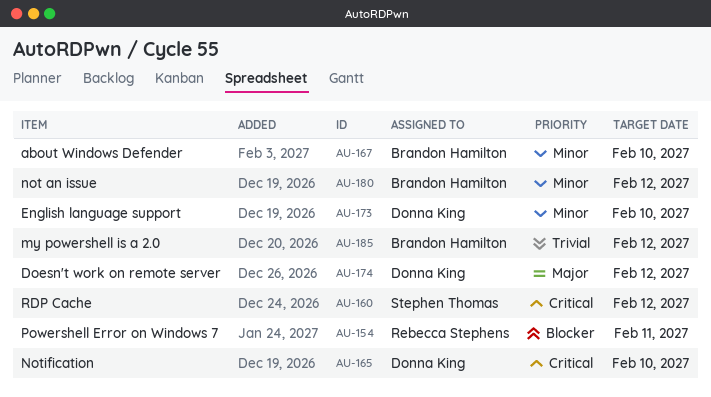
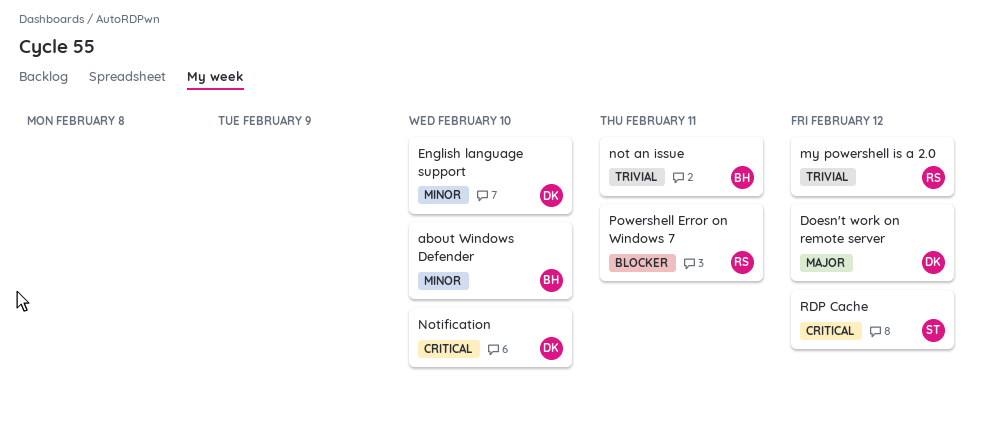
my powershell is a 2.0, owner: Brandon Hamilton -> Rebecca Stephens
not an issue, priority: Minor -> Trivial
not an issue, due: Feb 12 -> Feb 11

